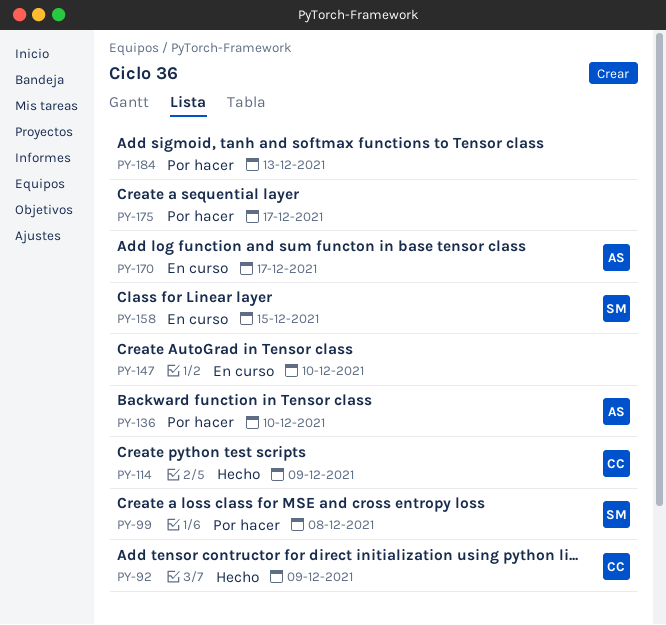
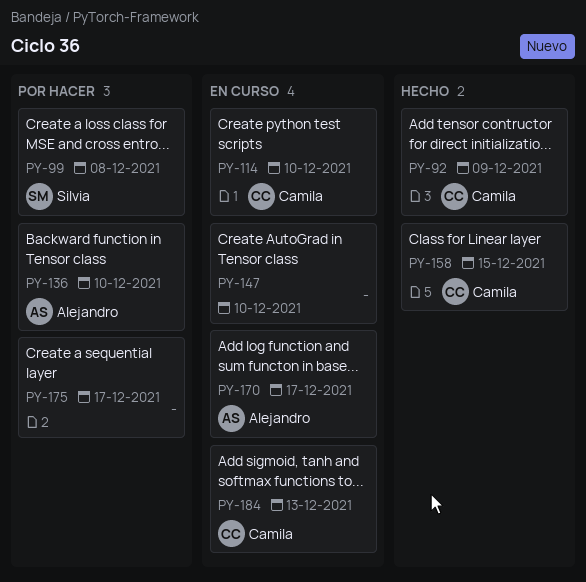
PY-114, status: Hecho -> En curso
PY-114, due: Dec 9 -> Dec 10
PY-158, status: En curso -> Hecho
PY-158, owner: Silvia -> Camila
PY-184, status: Por hacer -> En curso
PY-184, owner: none -> Camila

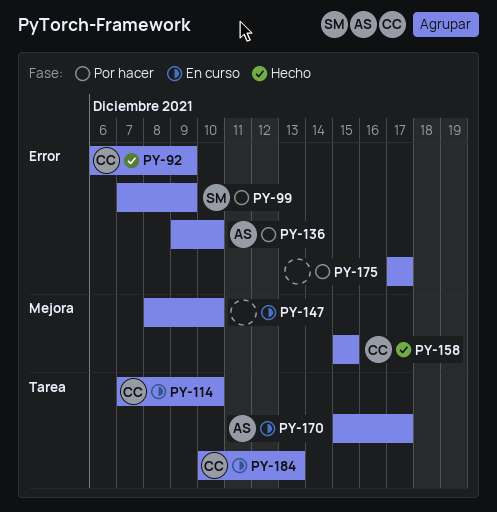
PY-99, due: Dec 8 -> Dec 9

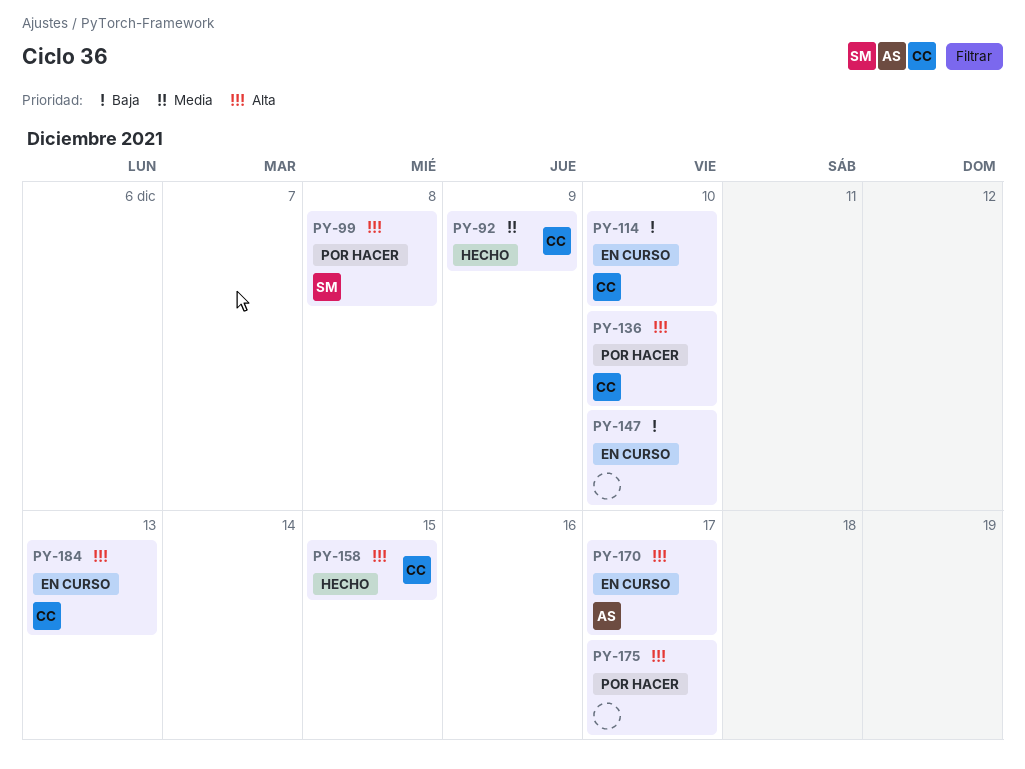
PY-99, due: Dec 9 -> Dec 8
PY-136, owner: AS -> CC

